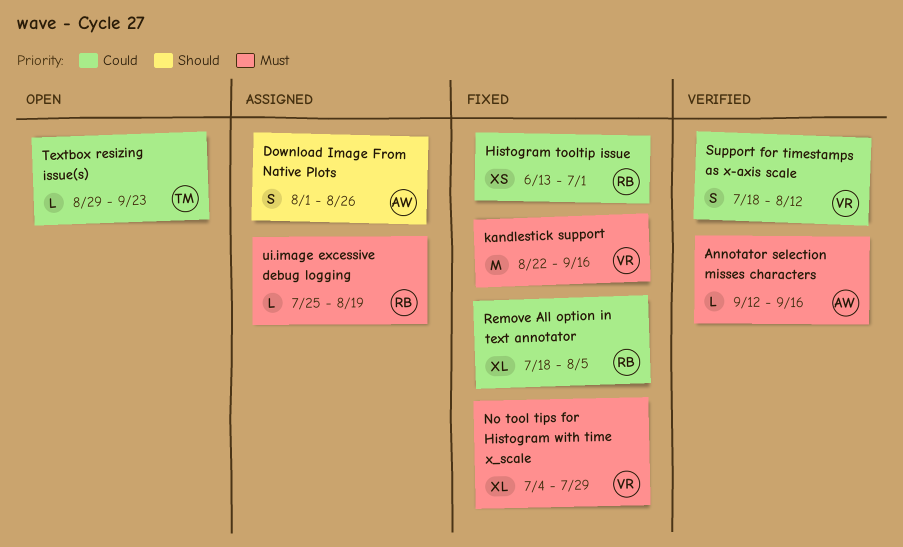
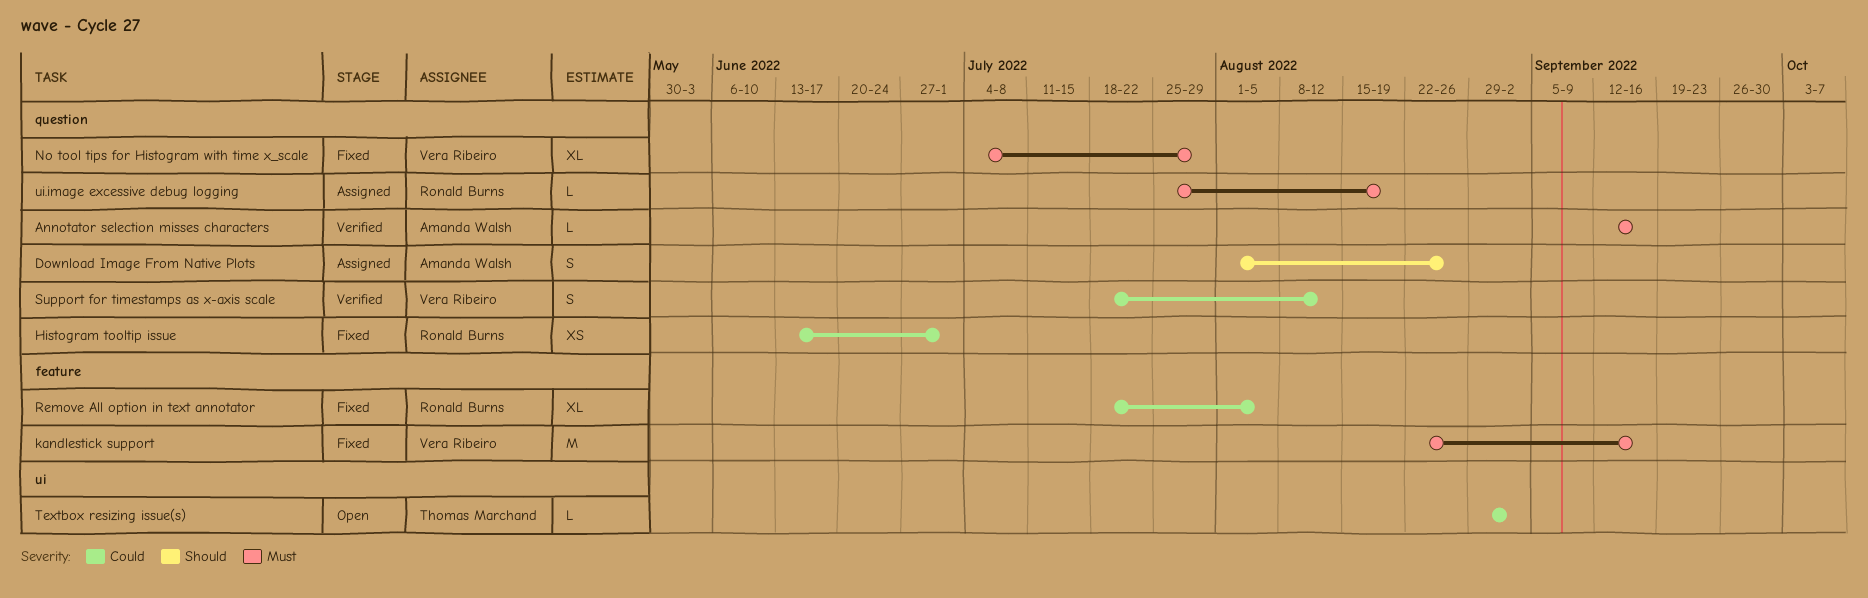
Textbox resizing issue(s), due: Sep 23 -> Sep 2

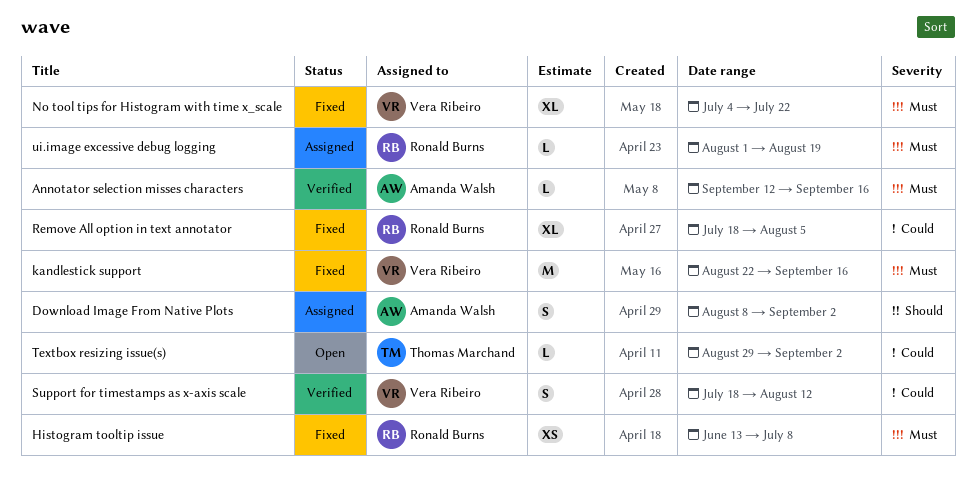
Download Image From Native Plots, start: Aug 1 -> Aug 8
Download Image From Native Plots, due: Aug 26 -> Sep 2
Histogram tooltip issue, priority: Could -> Must
Histogram tooltip issue, due: Jul 1 -> Jul 8
No tool tips for Histogram with time x_scale, due: Jul 29 -> Jul 22
ui.image excessive debug logging, start: Jul 25 -> Aug 1

